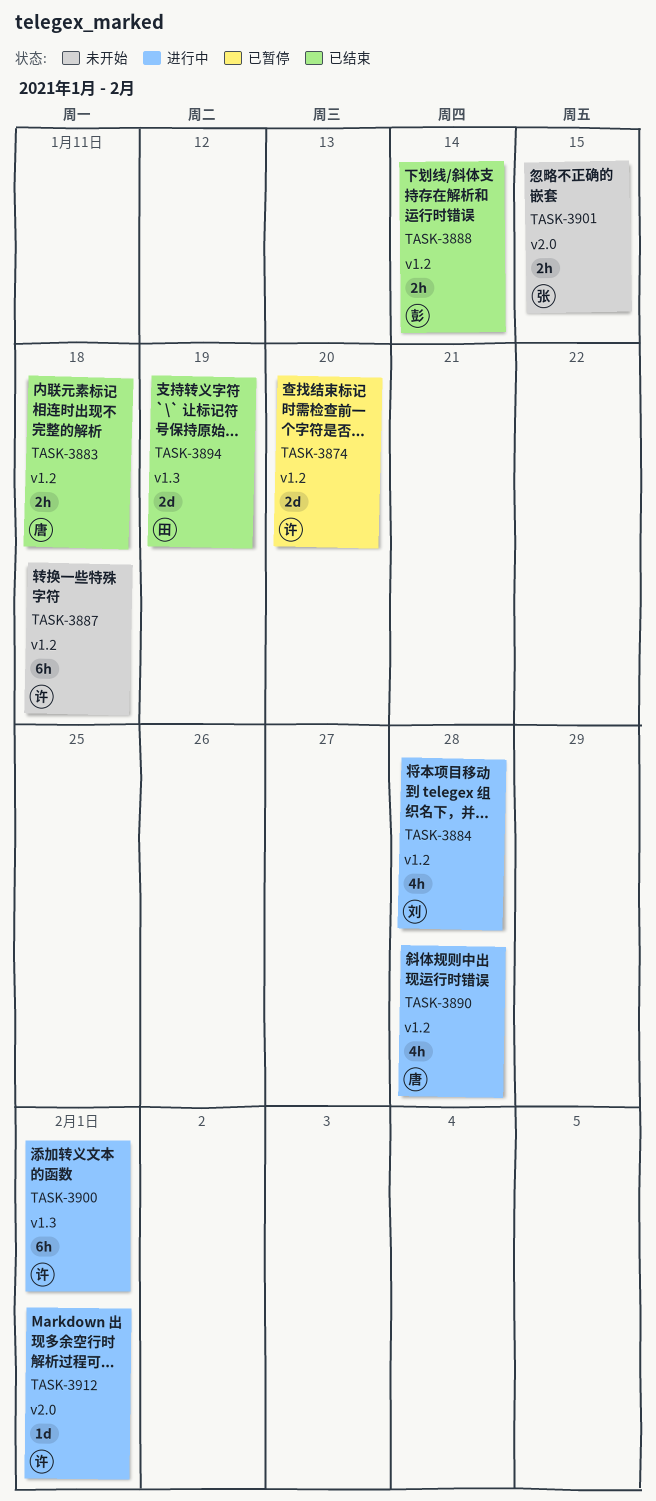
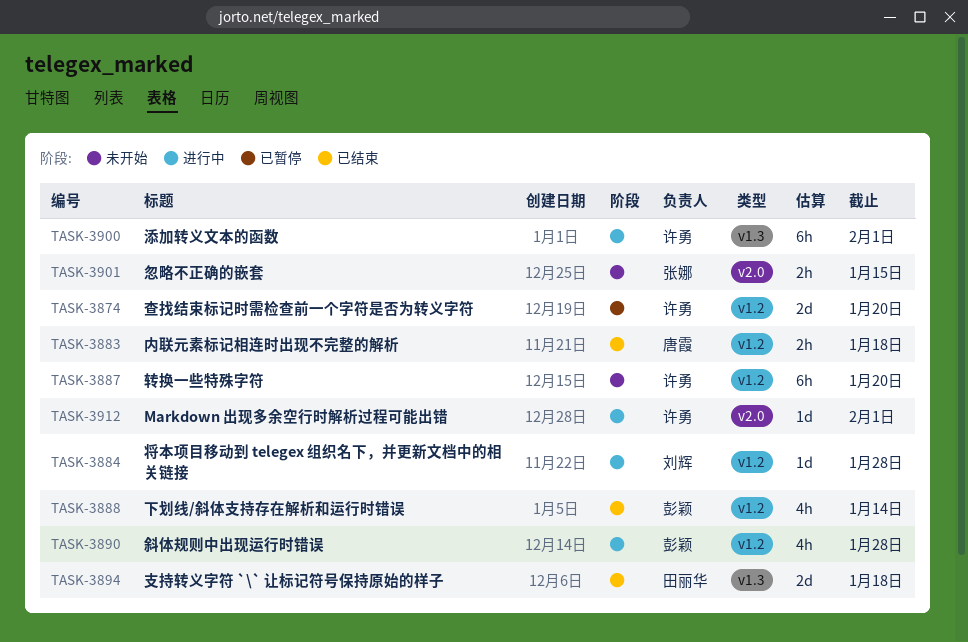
TASK-3884, estimate: 4h -> 1d
TASK-3887, due: Jan 18 -> Jan 20
TASK-3888, estimate: 2h -> 4h
TASK-3890, owner: 唐霞 -> 彭颖
TASK-3894, due: Jan 19 -> Jan 18

